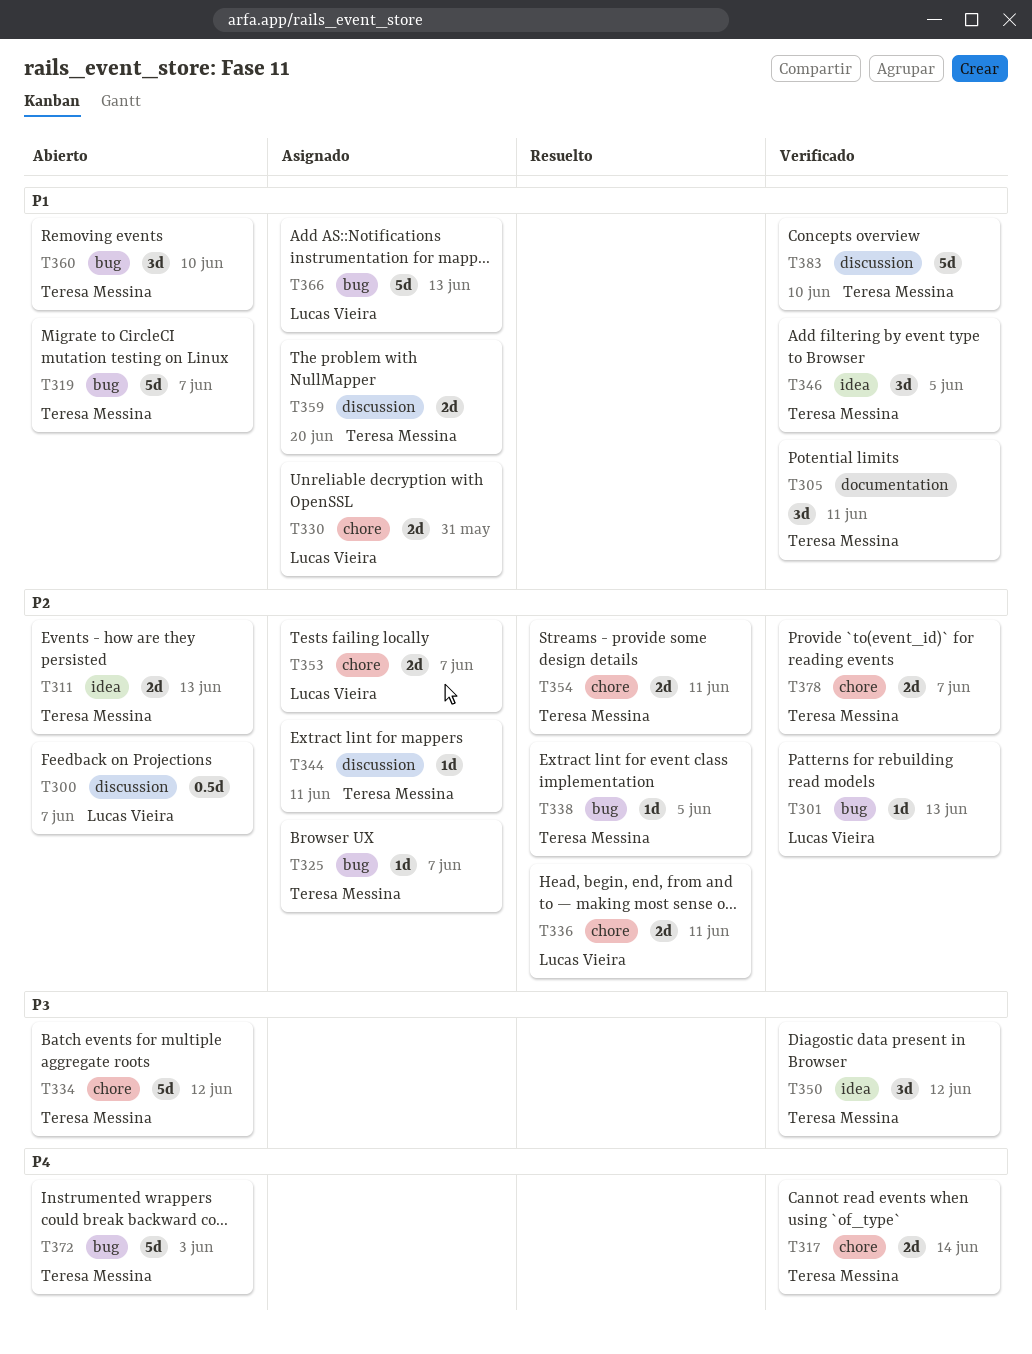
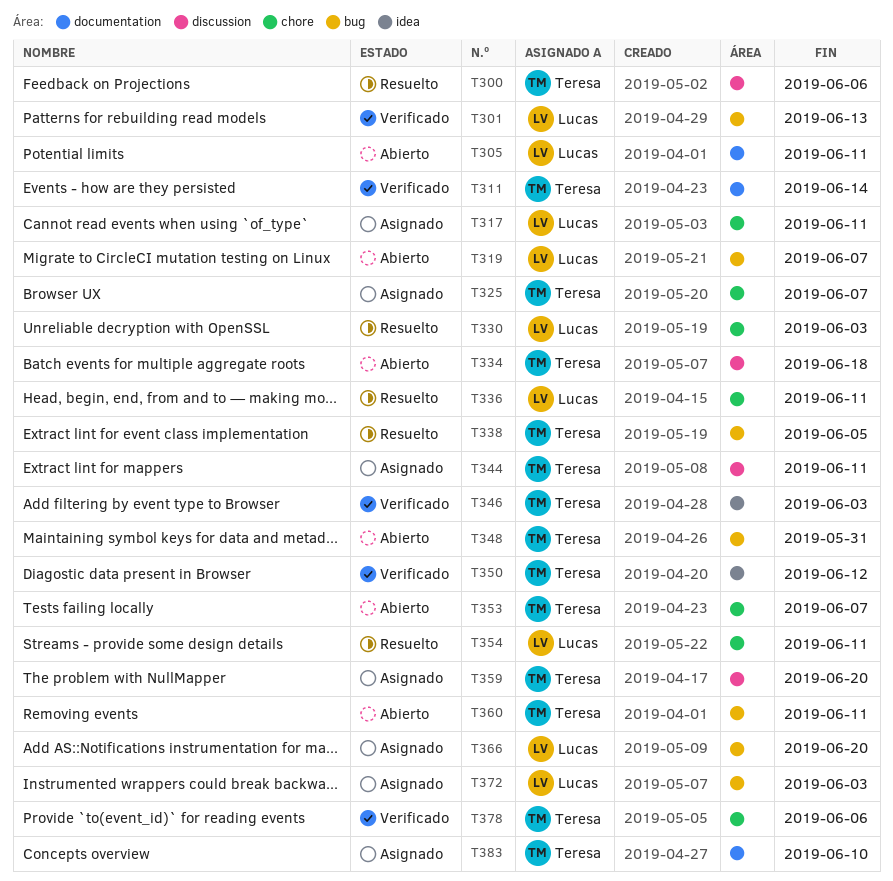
T300, status: Abierto -> Resuelto
T300, owner: Lucas Vieira -> Teresa Messina
T300, due: Jun 7 -> Jun 6
T305, status: Verificado -> Abierto
T305, owner: Teresa Messina -> Lucas Vieira
T311, status: Abierto -> Verificado
T311, label: idea -> documentation
T311, due: Jun 13 -> Jun 14
T317, status: Verificado -> Asignado
T317, owner: Teresa Messina -> Lucas Vieira
T317, due: Jun 14 -> Jun 11
T319, owner: Teresa Messina -> Lucas Vieira
T325, label: bug -> chore
T330, status: Asignado -> Resuelto
T330, due: May 31 -> Jun 3
T334, label: chore -> discussion
T334, due: Jun 12 -> Jun 18
T346, due: Jun 5 -> Jun 3
T348: none -> present
T353, status: Asignado -> Abierto
T353, owner: Lucas Vieira -> Teresa Messina
T354, owner: Teresa Messina -> Lucas Vieira
T360, due: Jun 10 -> Jun 11
T366, due: Jun 13 -> Jun 20
T372, status: Abierto -> Asignado
T372, owner: Teresa Messina -> Lucas Vieira
T378, due: Jun 7 -> Jun 6
T383, status: Verificado -> Asignado
T383, label: discussion -> documentation

